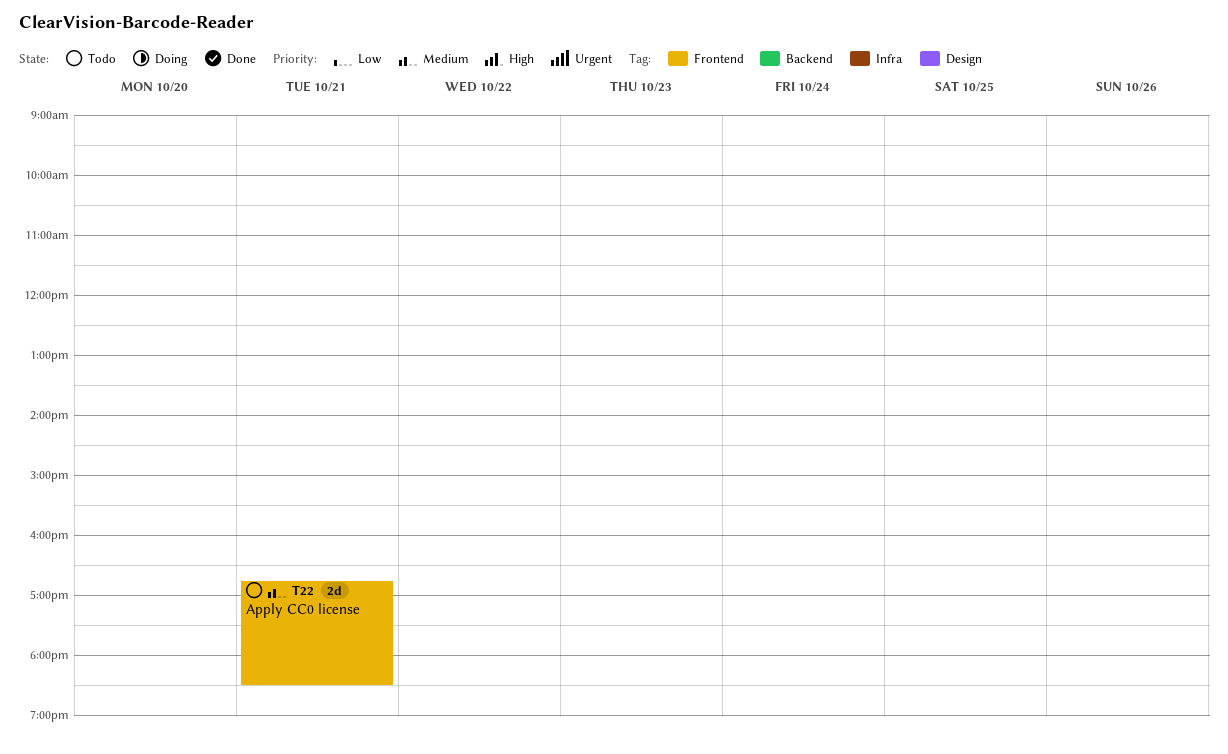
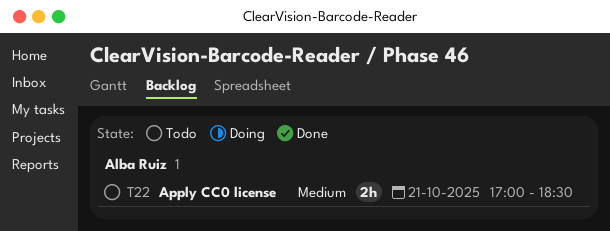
T22, estimate: 2d -> 2h
T22, begins: 16:45 -> 17:00

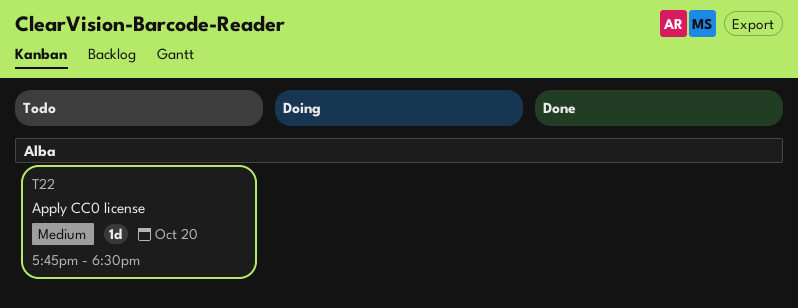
T22, estimate: 2h -> 1d
T22, day: Oct 21 -> Oct 20
T22, begins: 17:00 -> 17:45

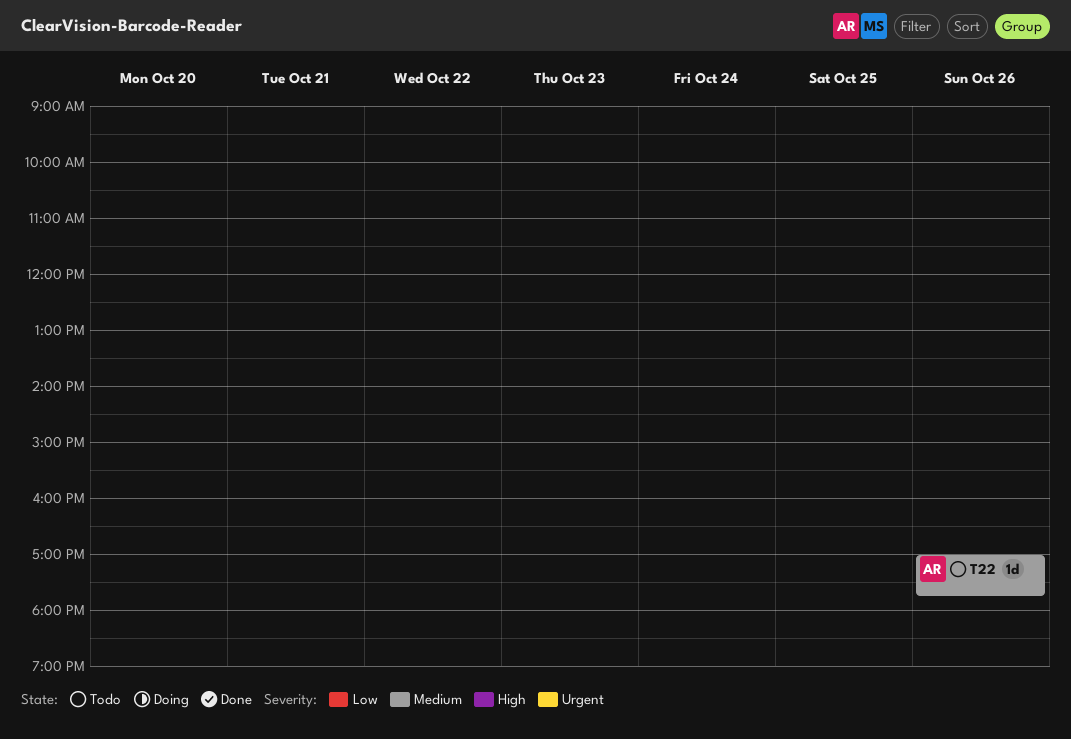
T22, day: Oct 20 -> Oct 26
T22, begins: 17:45 -> 17:00
T22, ends: 18:30 -> 17:45

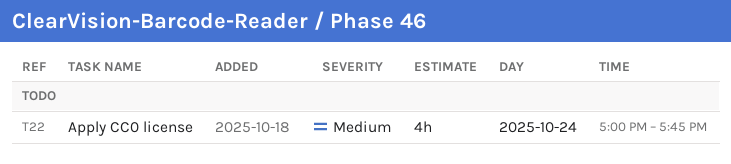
T22, estimate: 1d -> 4h
T22, day: Oct 26 -> Oct 24

